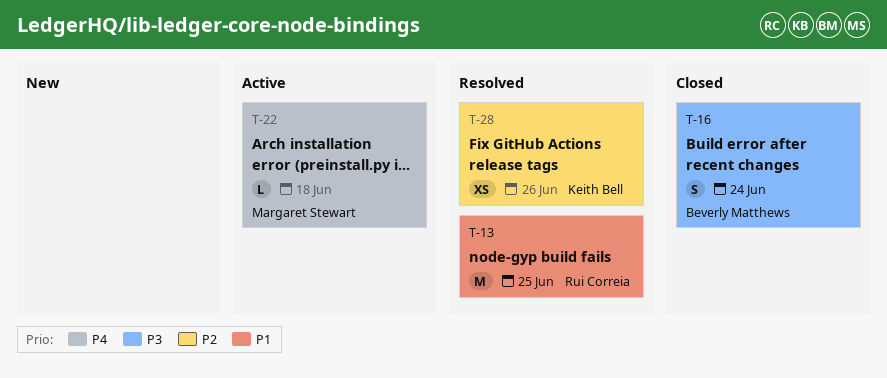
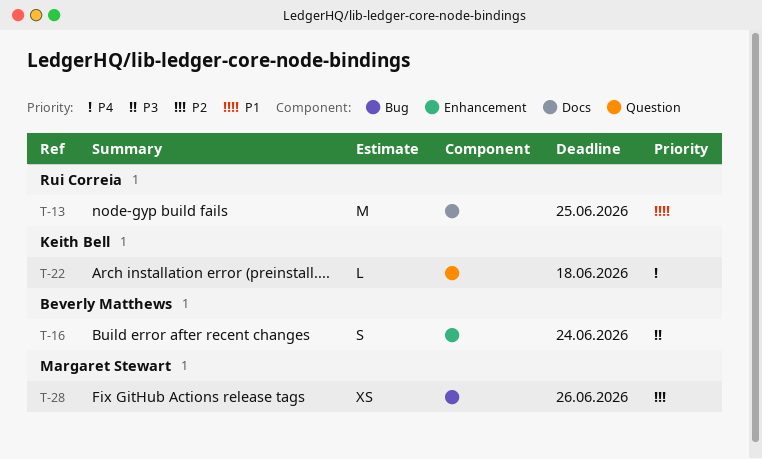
T-22, owner: Margaret Stewart -> Keith Bell
T-28, owner: Keith Bell -> Margaret Stewart

